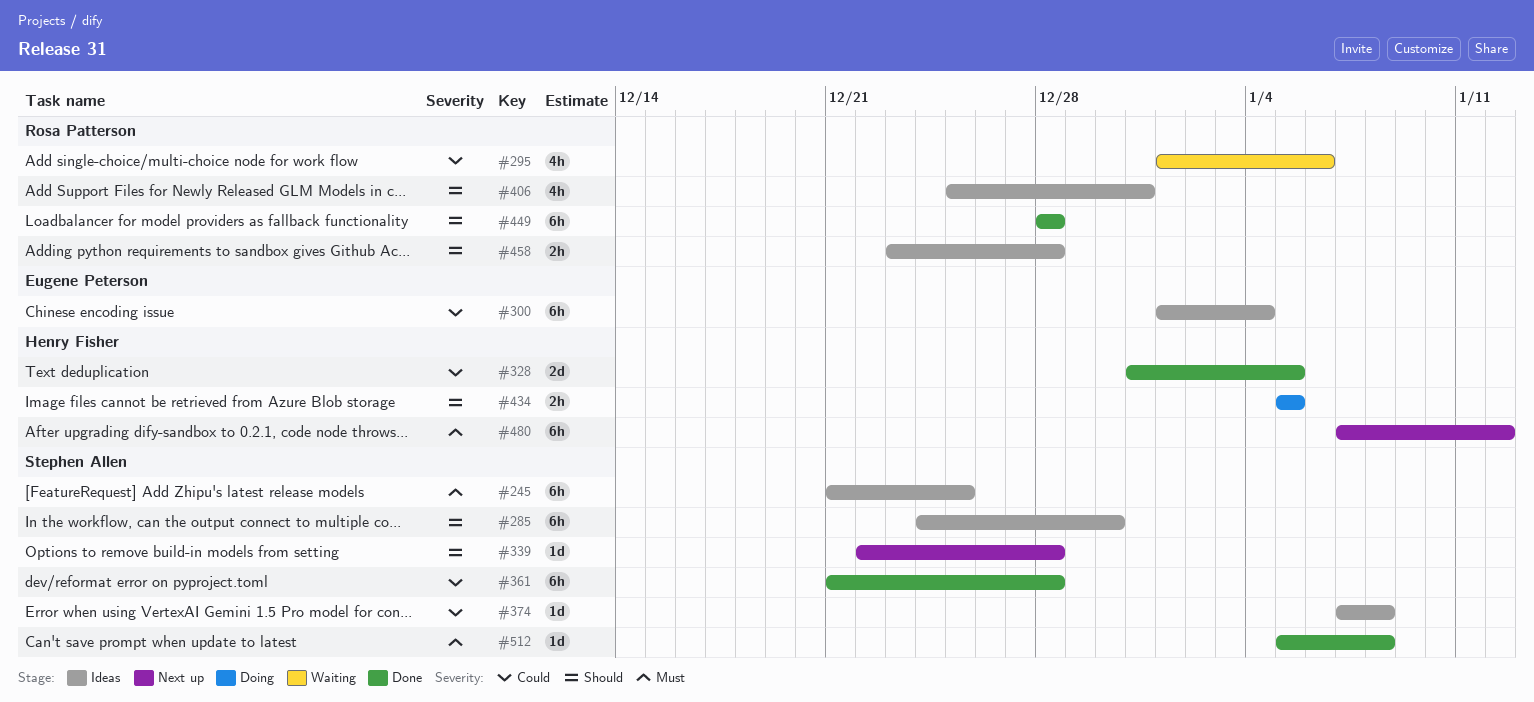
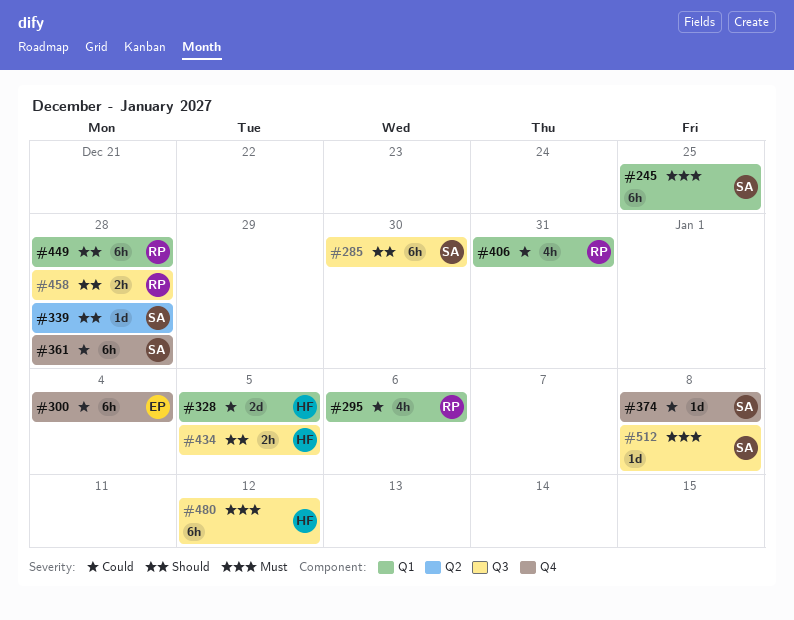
#406, priority: Should -> Could

